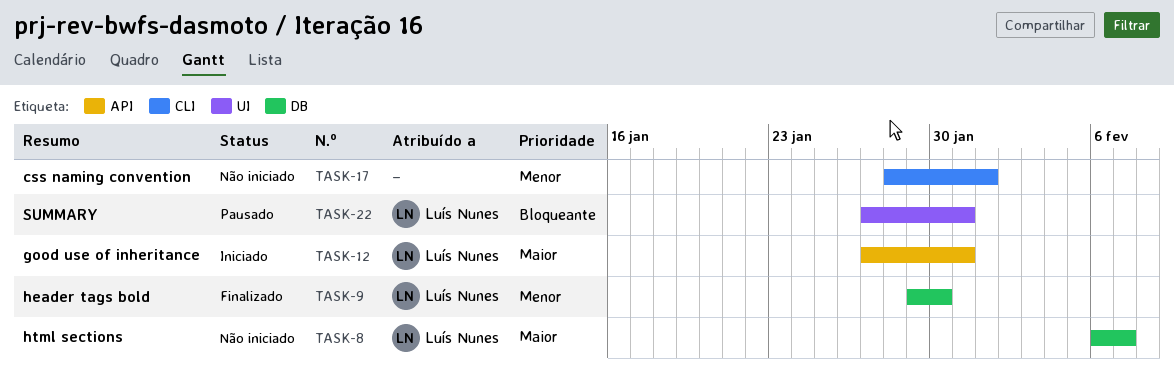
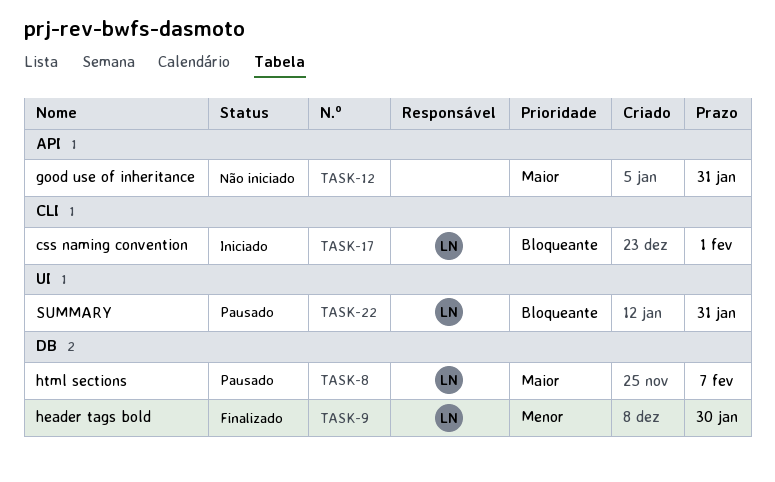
TASK-8, status: Não iniciado -> Pausado
TASK-12, status: Iniciado -> Não iniciado
TASK-12, owner: Luís Nunes -> none
TASK-17, status: Não iniciado -> Iniciado
TASK-17, owner: none -> Luís Nunes
TASK-17, priority: Menor -> Bloqueante

